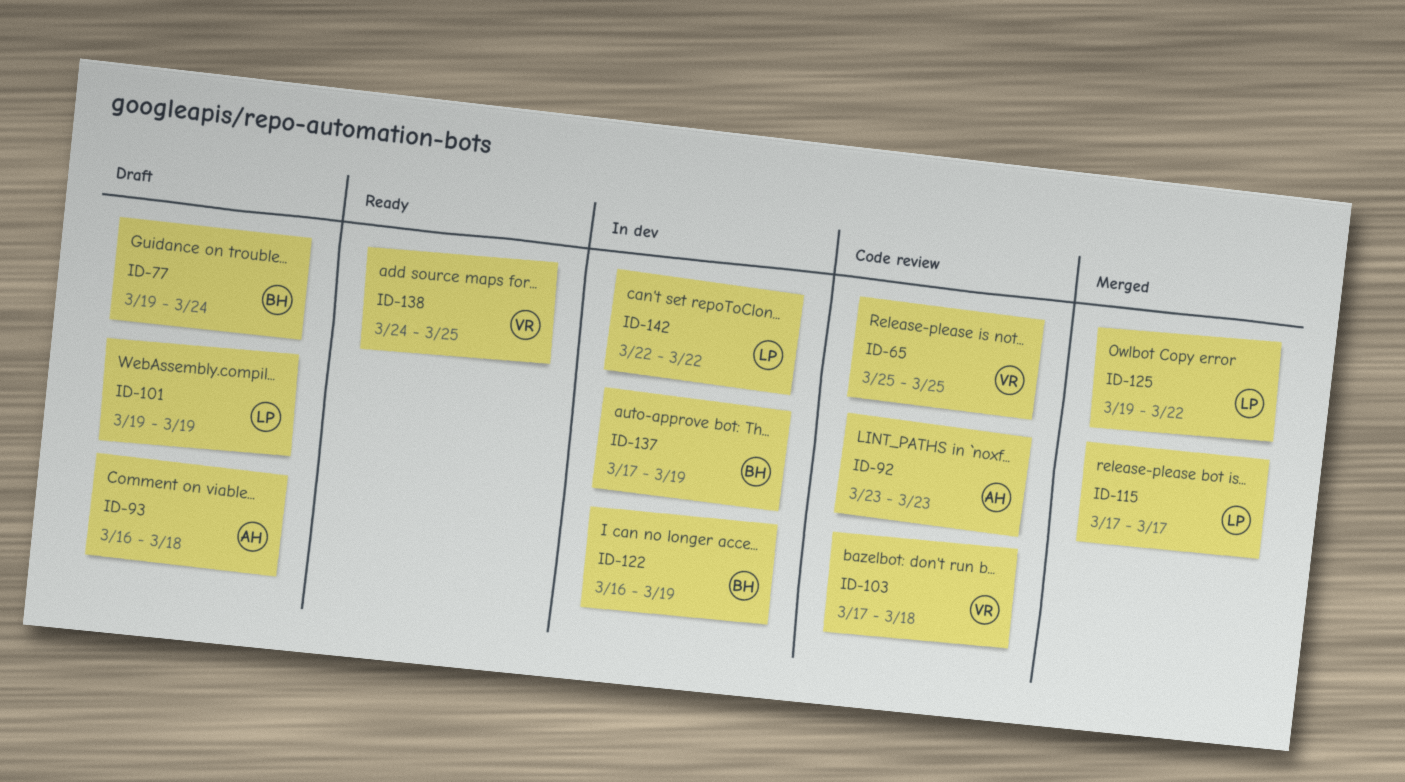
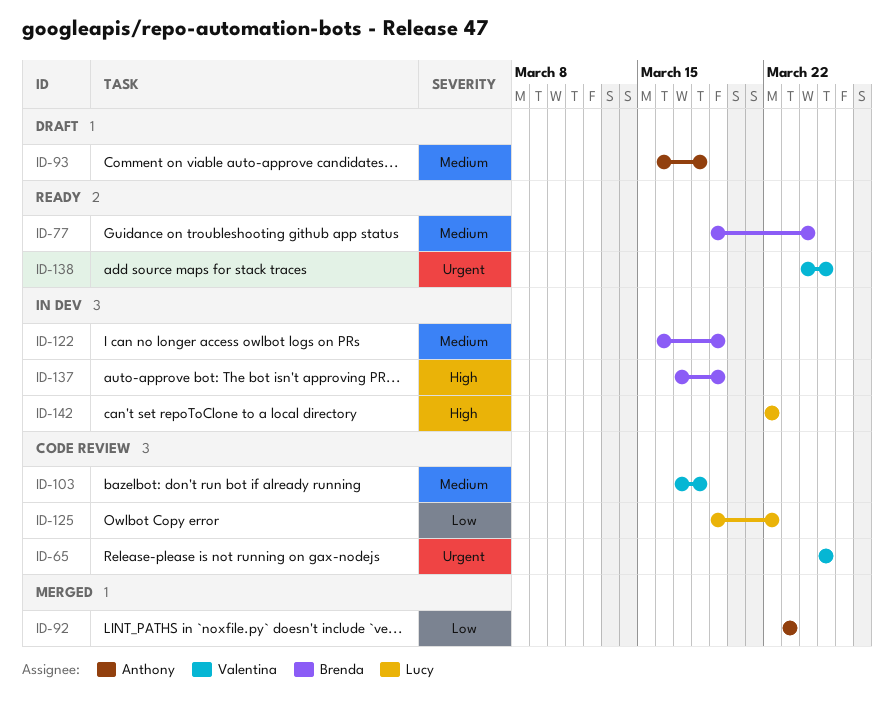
ID-77, status: Draft -> Ready
ID-92, status: Code review -> Merged
ID-101: present -> none
ID-115: present -> none
ID-125, status: Merged -> Code review

